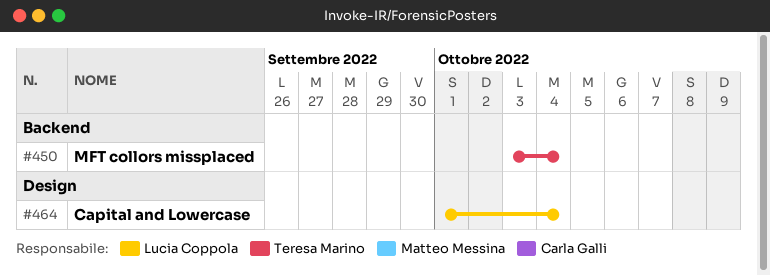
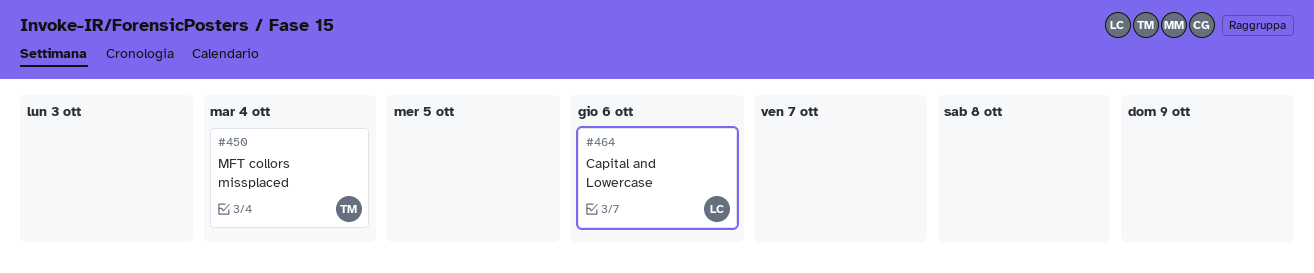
#464, due: Oct 4 -> Oct 6

